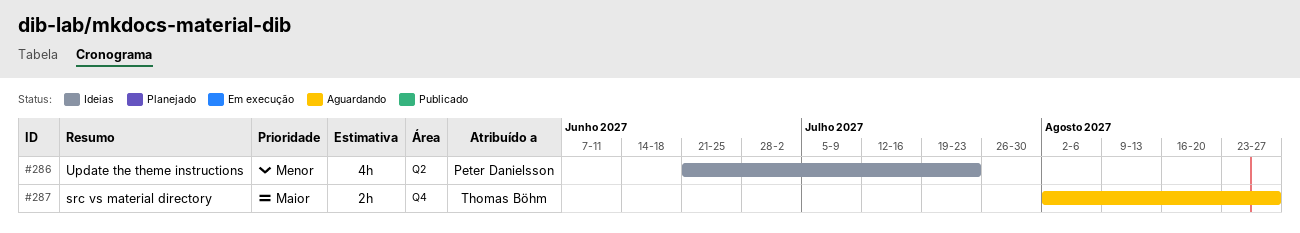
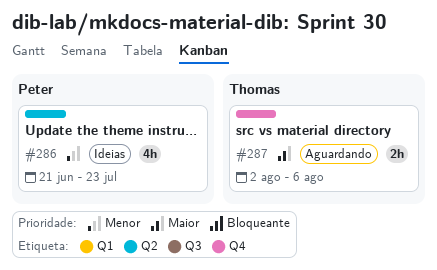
#287, due: Aug 27 -> Aug 6

